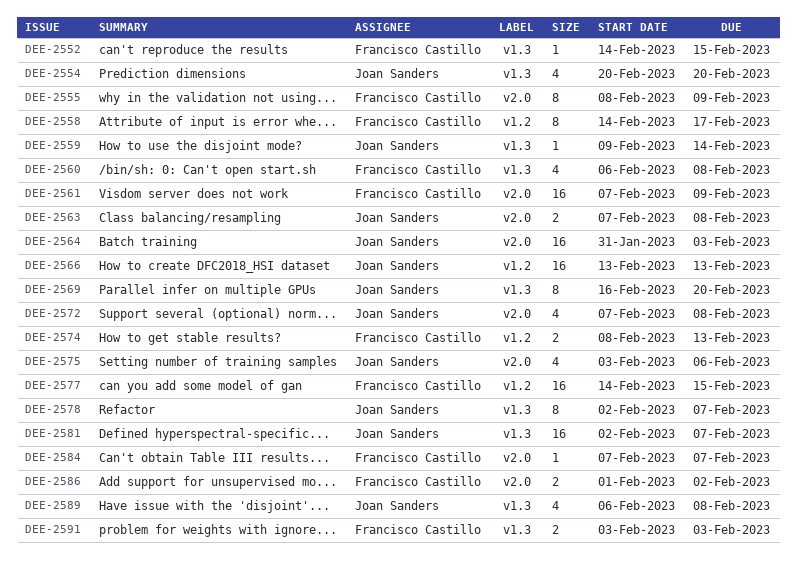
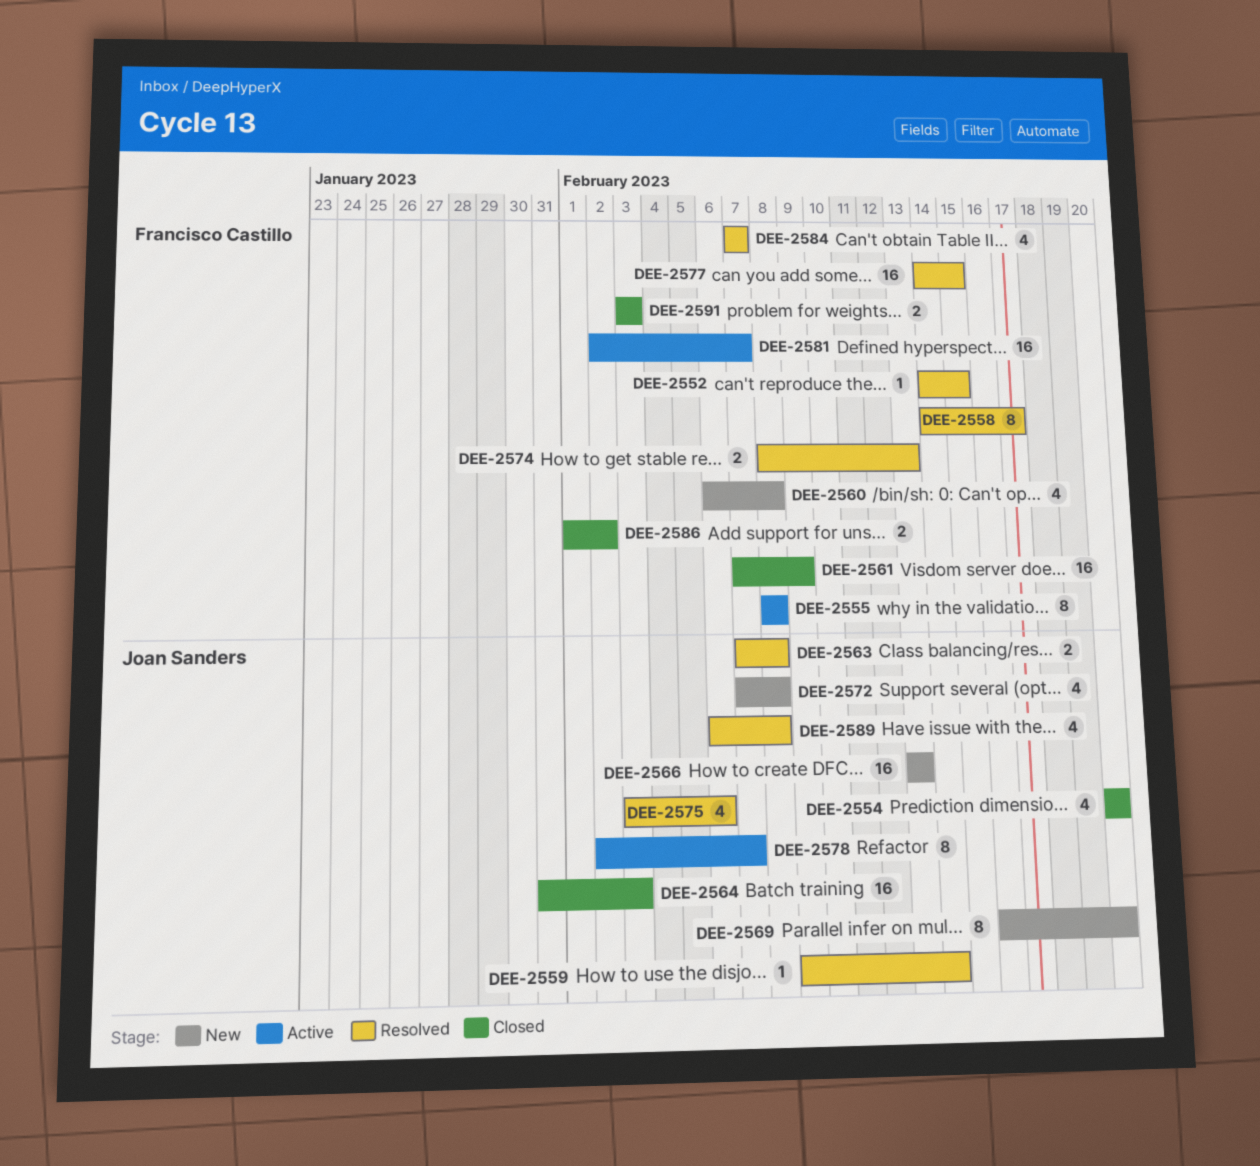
DEE-2555, due: Feb 9 -> Feb 8
DEE-2581, owner: Joan Sanders -> Francisco Castillo
DEE-2584, estimate: 1 -> 4

